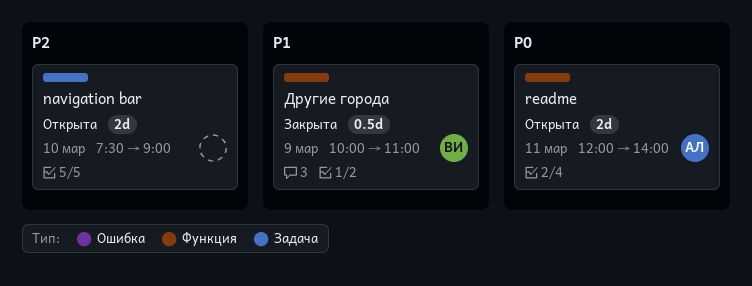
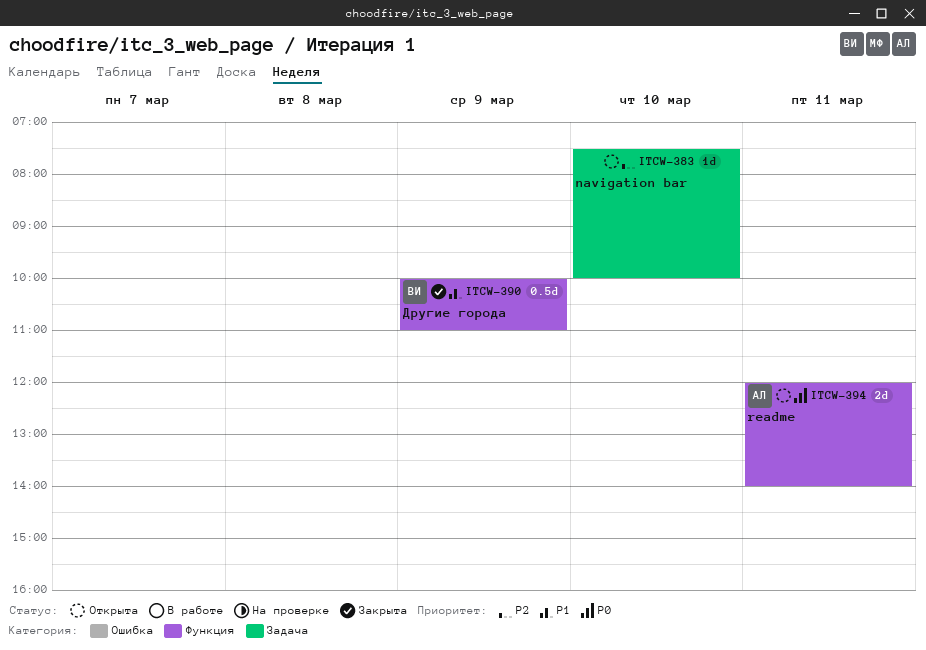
navigation bar, estimate: 2d -> 1d
navigation bar, ends: 09:00 -> 10:00

